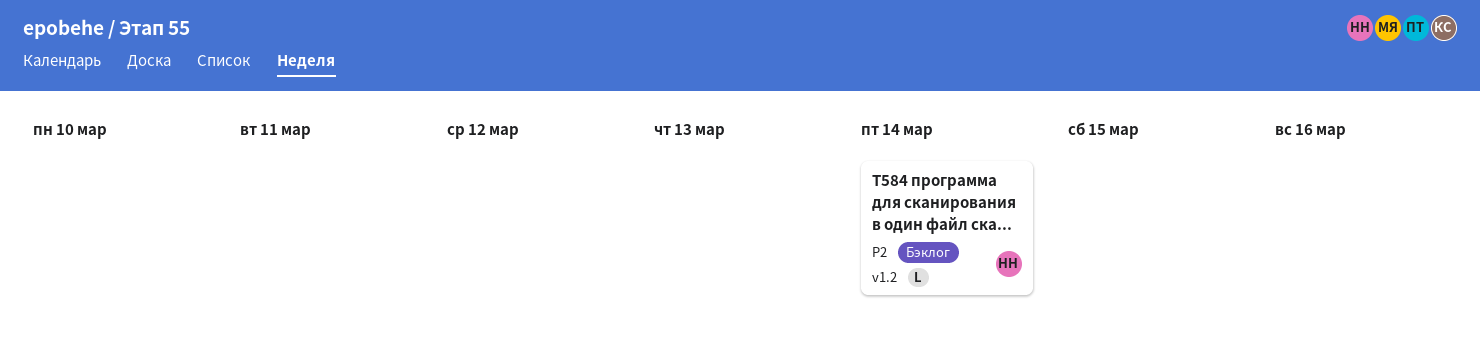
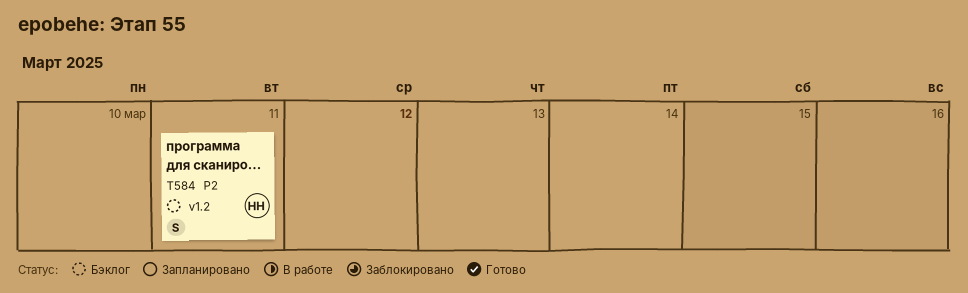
T584, estimate: L -> S
T584, due: Mar 14 -> Mar 11

